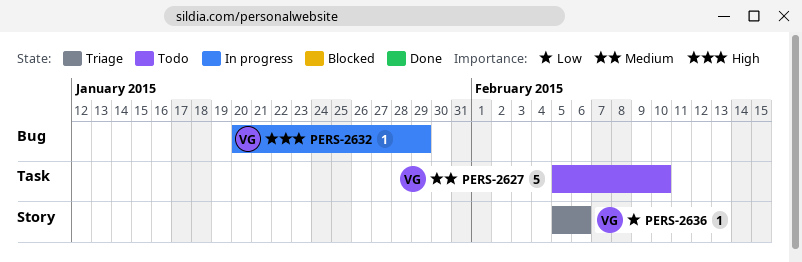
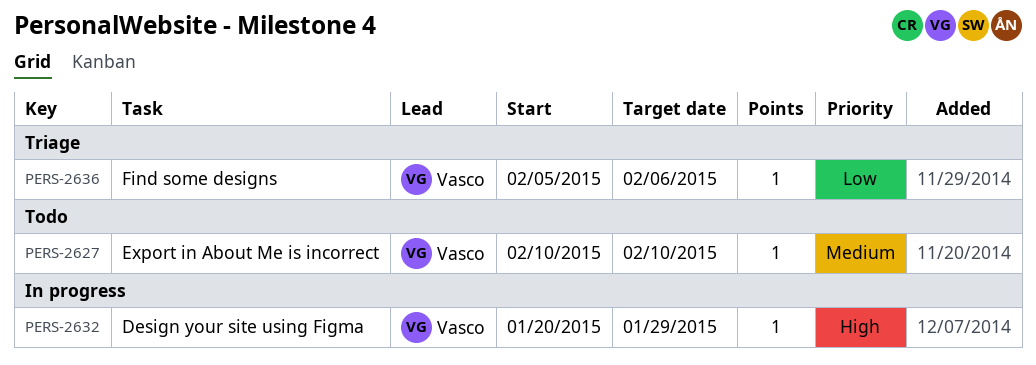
PERS-2627, estimate: 5 -> 1
PERS-2627, start: Feb 5 -> Feb 10

